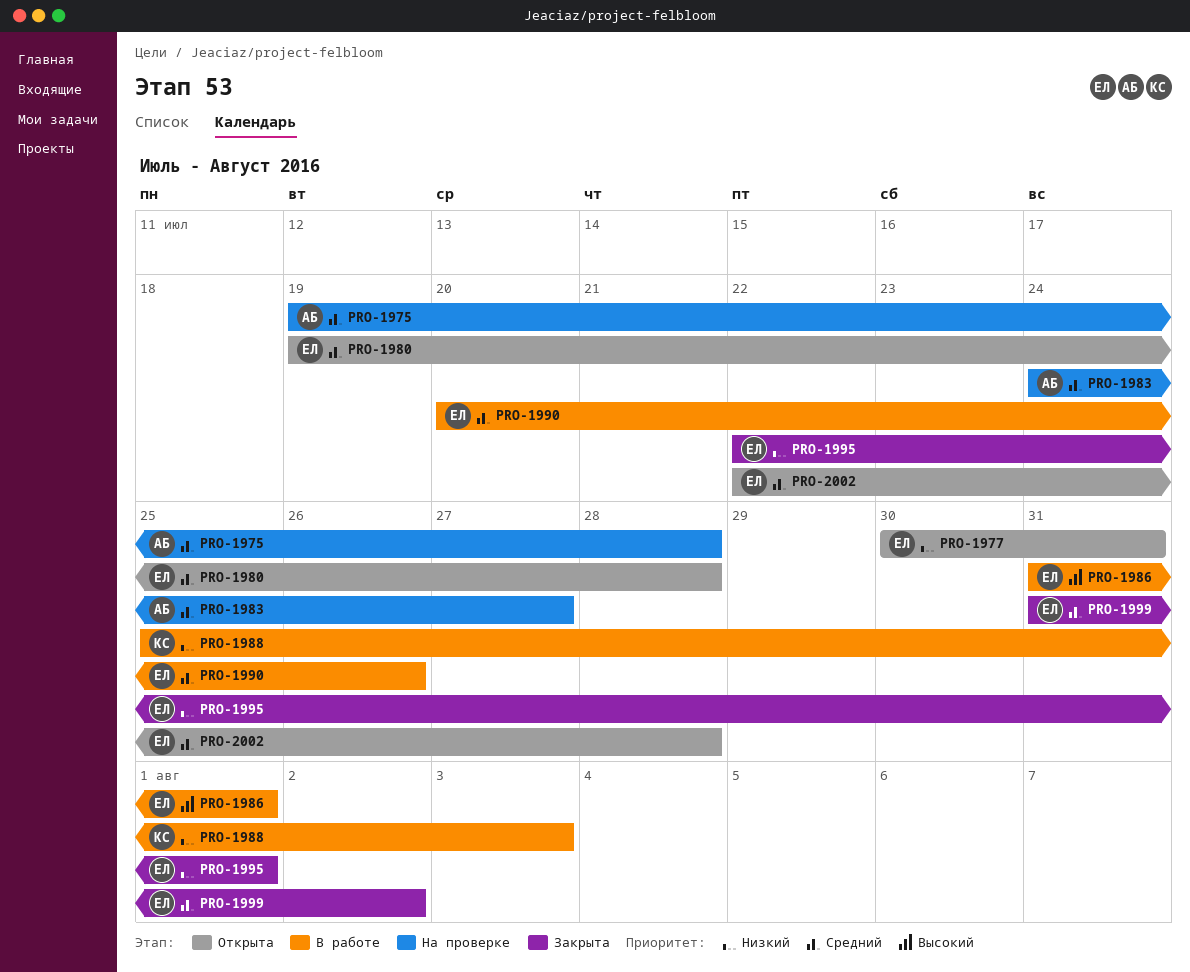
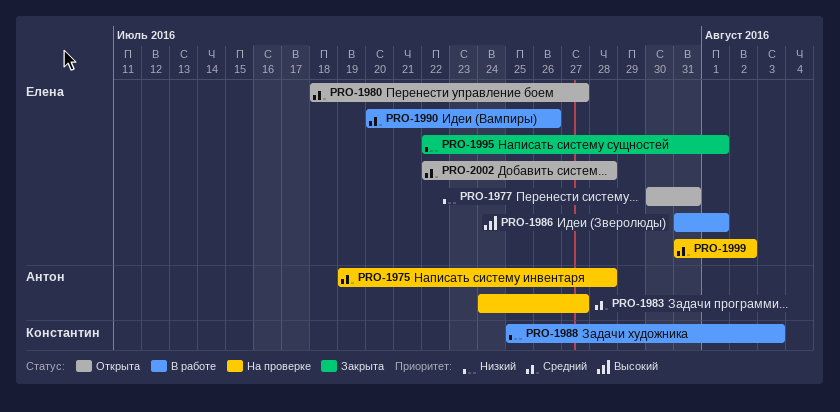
PRO-1980, start: Jul 19 -> Jul 18
PRO-1980, due: Jul 28 -> Jul 27
PRO-1999, status: Закрыта -> На проверке

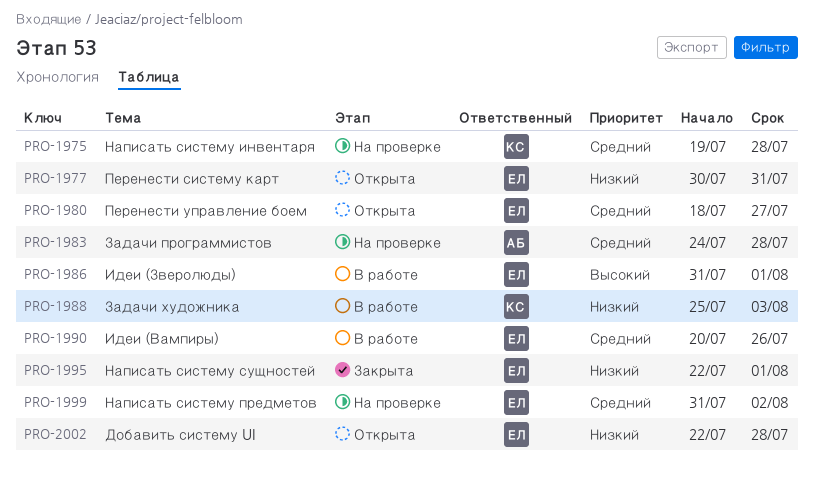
PRO-1975, owner: Антон -> Константин
PRO-1983, due: Jul 27 -> Jul 28
PRO-2002, priority: Средний -> Низкий

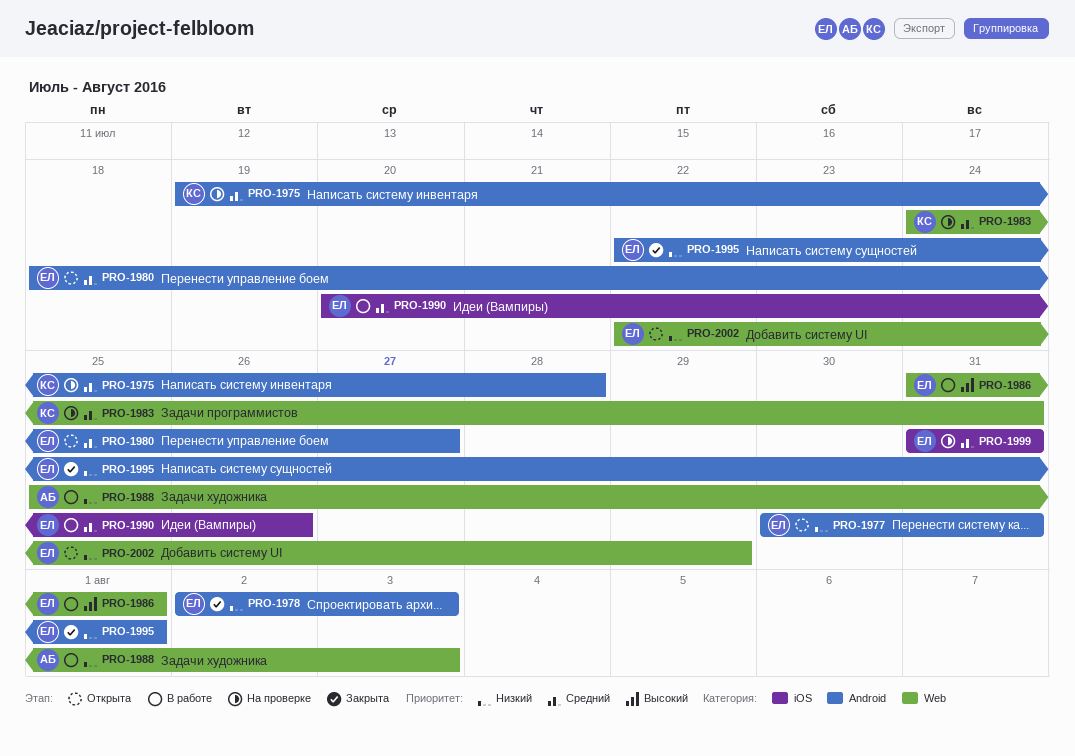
PRO-1978: none -> present
PRO-1983, owner: АБ -> КС
PRO-1983, due: Jul 28 -> Jul 31
PRO-1988, owner: КС -> АБ
PRO-1999, due: Aug 2 -> Jul 31
PRO-2002, due: Jul 28 -> Jul 29

